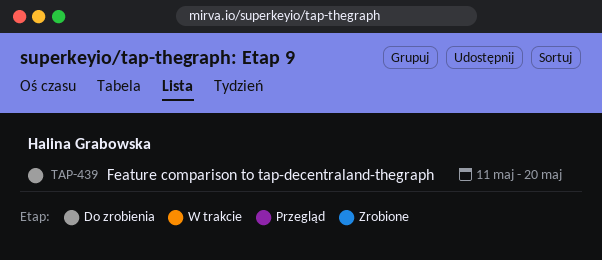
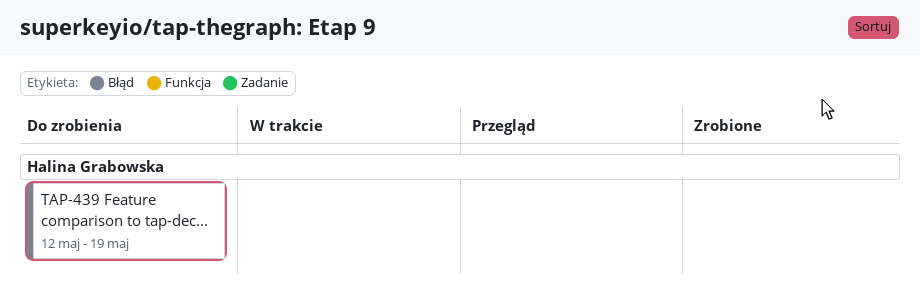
TAP-439, start: May 11 -> May 12
TAP-439, due: May 20 -> May 19

